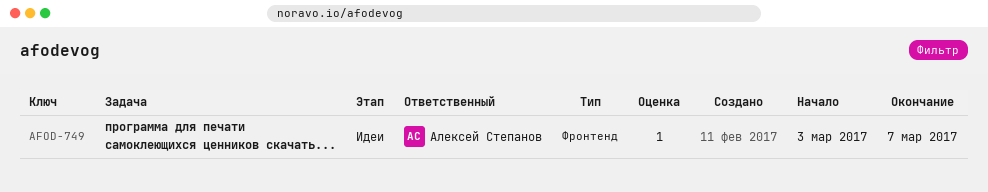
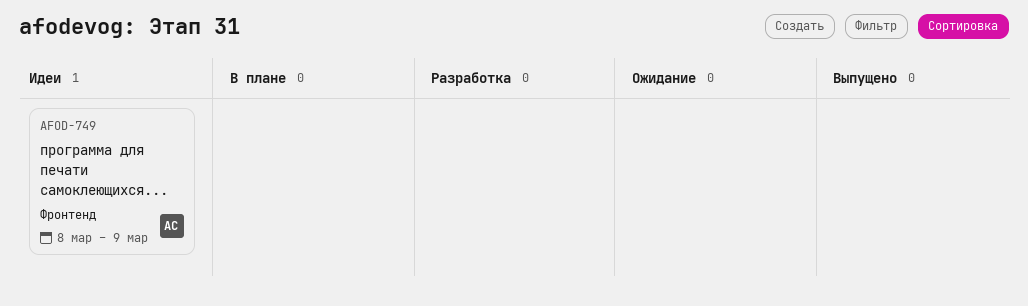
AFOD-749, start: Mar 3 -> Mar 8
AFOD-749, due: Mar 7 -> Mar 9

